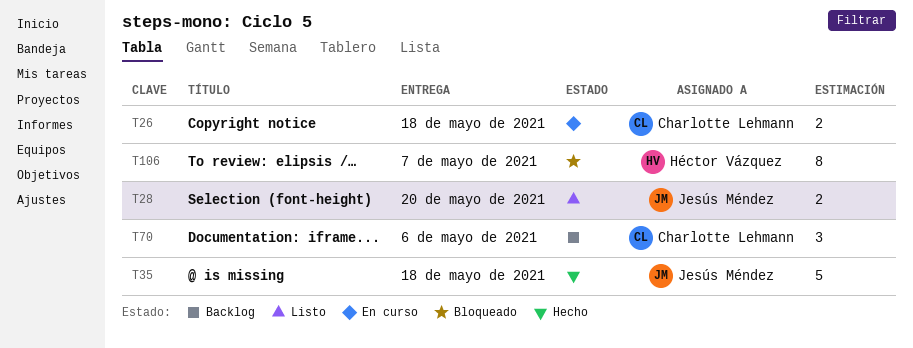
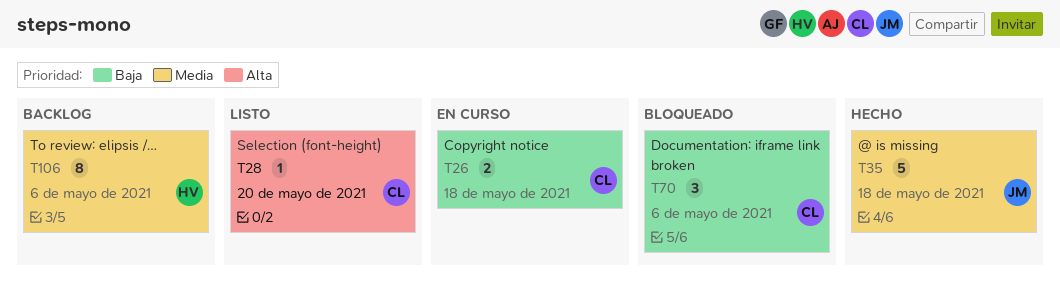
T28, owner: Jesús Méndez -> Charlotte Lehmann
T28, estimate: 2 -> 1
T70, status: Backlog -> Bloqueado
T106, status: Bloqueado -> Backlog
T106, due: May 7 -> May 6

